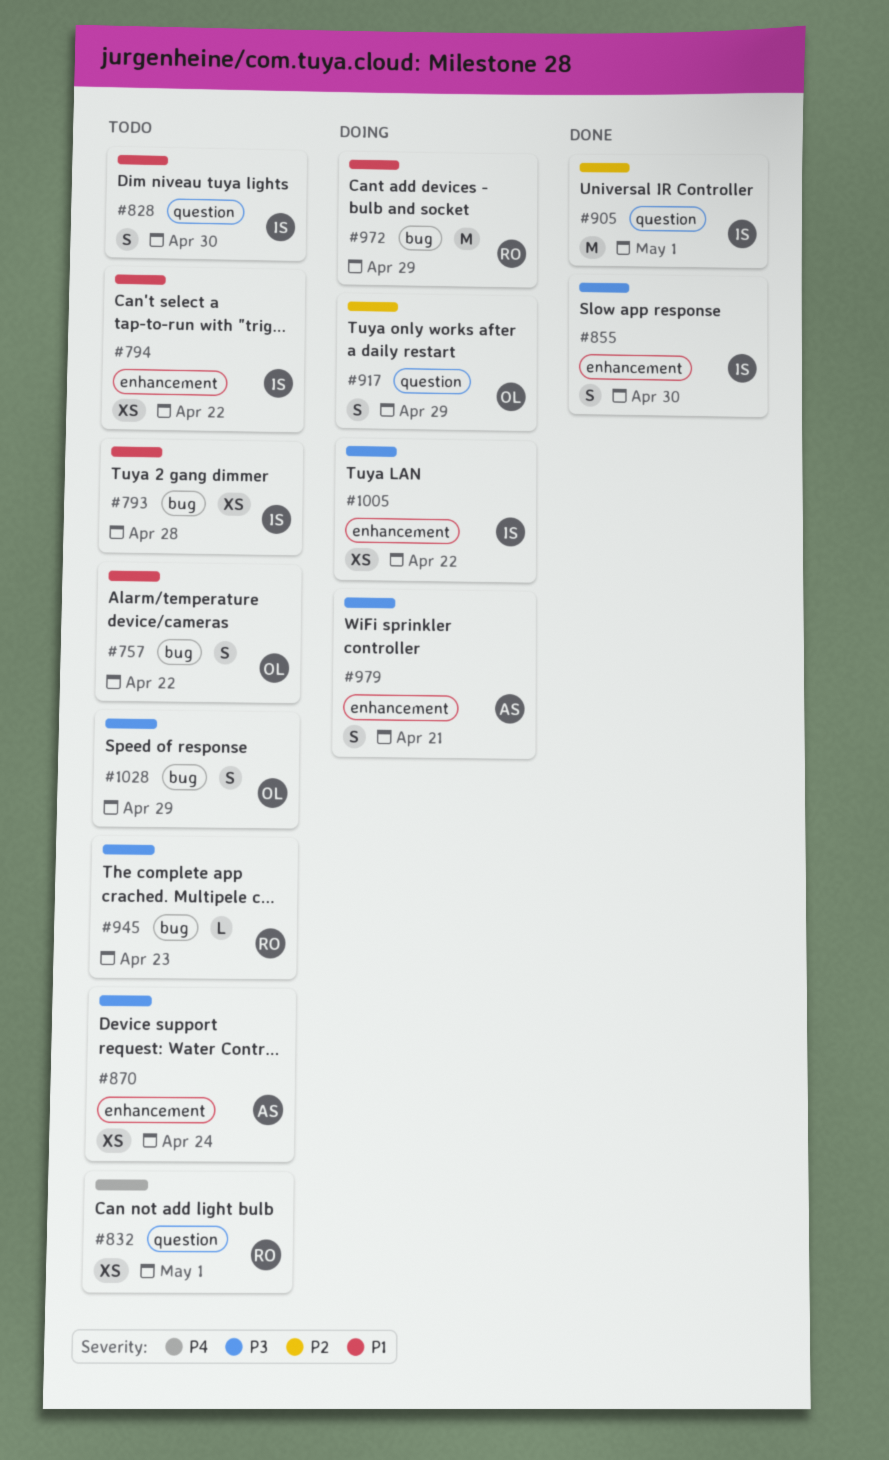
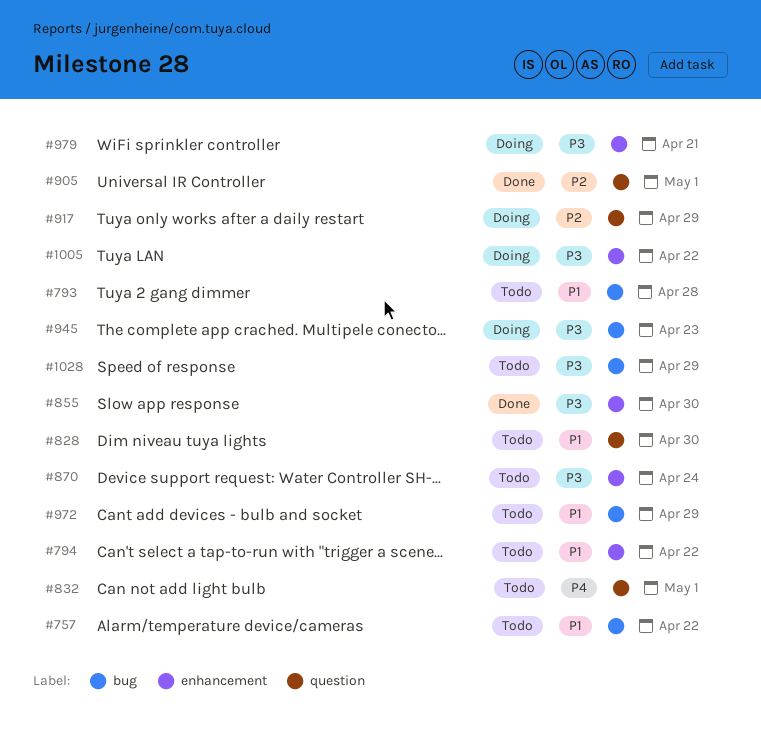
#945, status: Todo -> Doing
#972, status: Doing -> Todo

